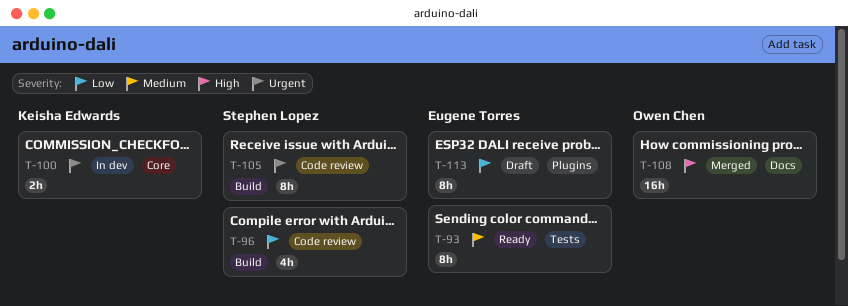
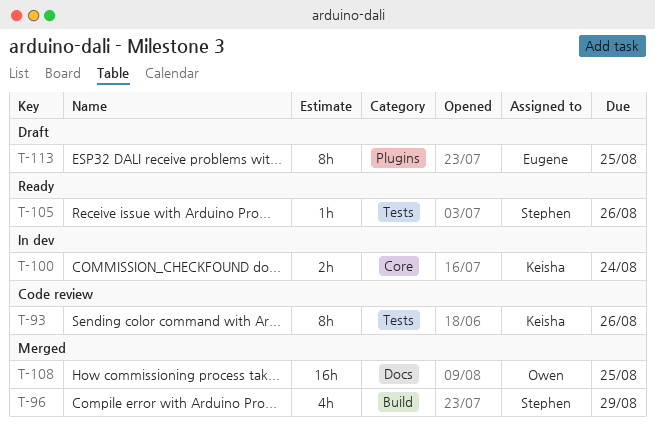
T-93, status: Ready -> Code review
T-93, owner: Eugene Torres -> Keisha Edwards
T-96, status: Code review -> Merged
T-105, status: Code review -> Ready
T-105, label: Build -> Tests
T-105, estimate: 8h -> 1h

